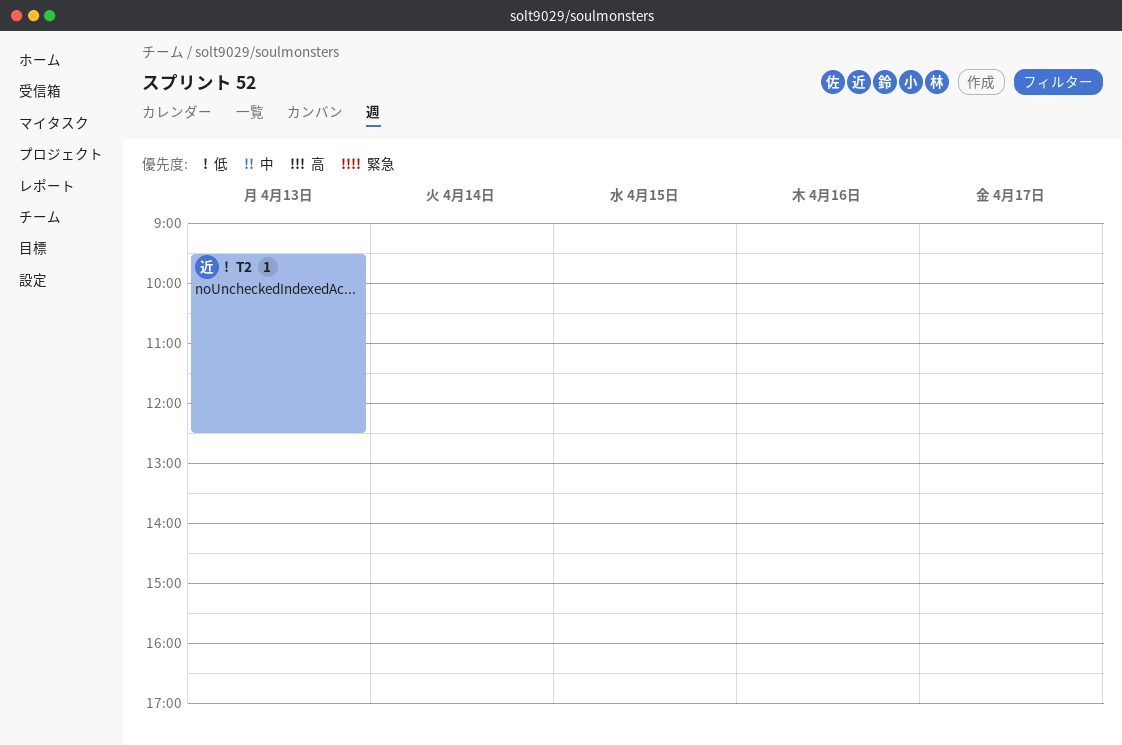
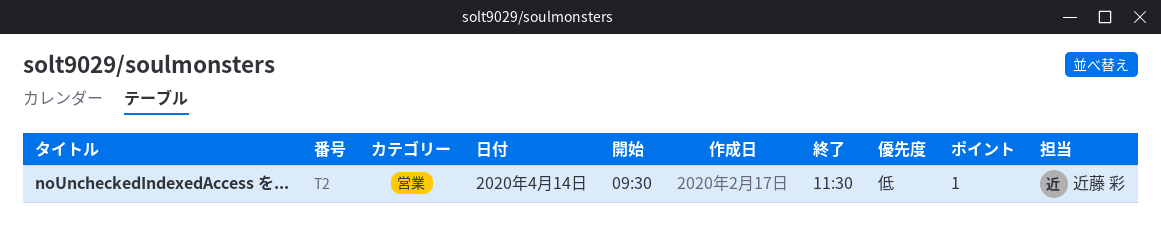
T2, day: Apr 13 -> Apr 14
T2, ends: 12:30 -> 11:30

